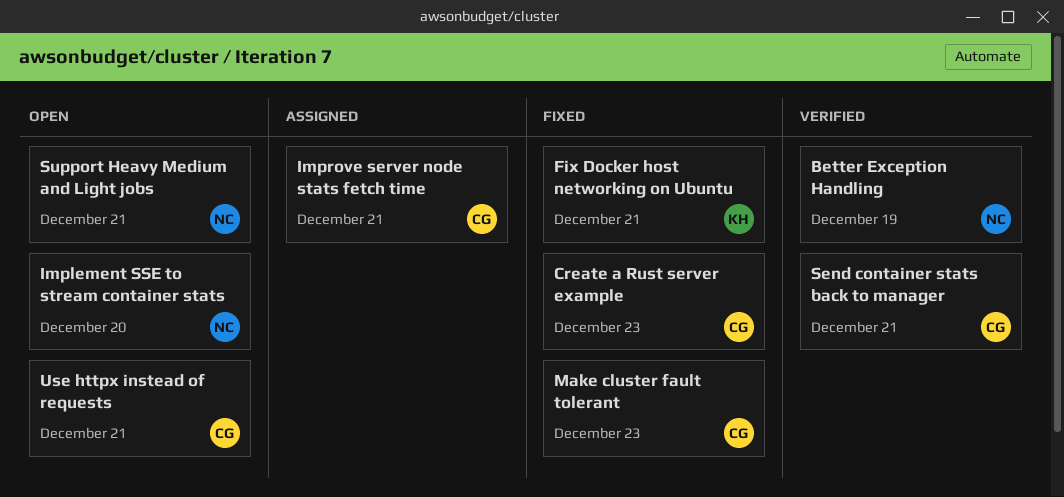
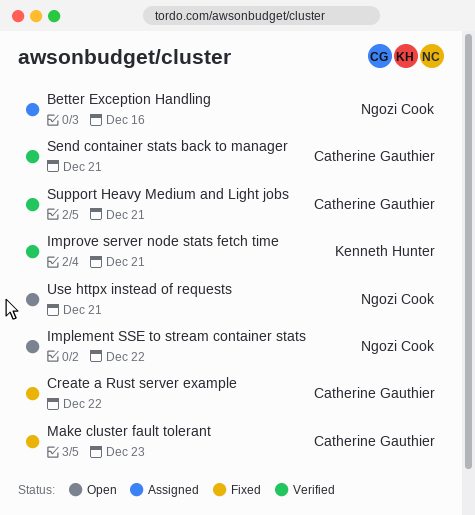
Better Exception Handling, status: Verified -> Assigned
Better Exception Handling, due: Dec 19 -> Dec 16
Create a Rust server example, due: Dec 23 -> Dec 22
Fix Docker host networking on Ubuntu: present -> none
Implement SSE to stream container stats, due: Dec 20 -> Dec 22
Improve server node stats fetch time, status: Assigned -> Verified
Improve server node stats fetch time, owner: Catherine Gauthier -> Kenneth Hunter
Support Heavy Medium and Light jobs, status: Open -> Verified
Support Heavy Medium and Light jobs, owner: Ngozi Cook -> Catherine Gauthier
Use httpx instead of requests, owner: Catherine Gauthier -> Ngozi Cook

